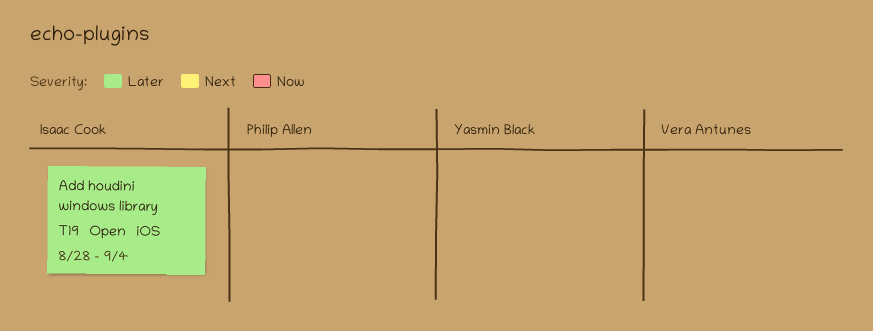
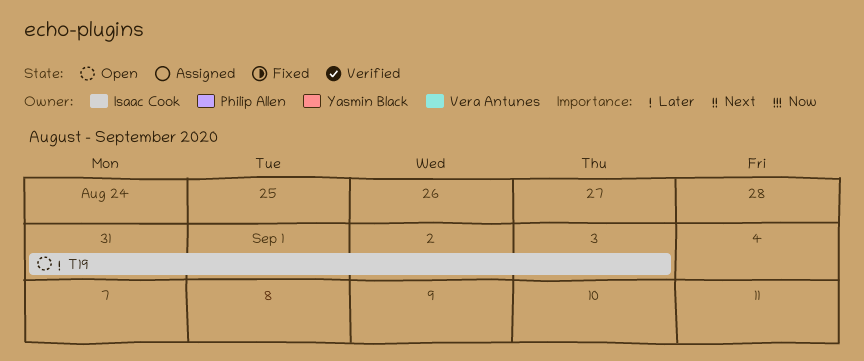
T19, start: Aug 28 -> Aug 31
T19, due: Sep 4 -> Sep 3

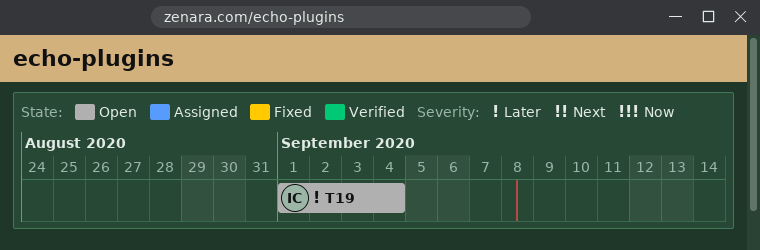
T19, start: Aug 31 -> Sep 1
T19, due: Sep 3 -> Sep 4

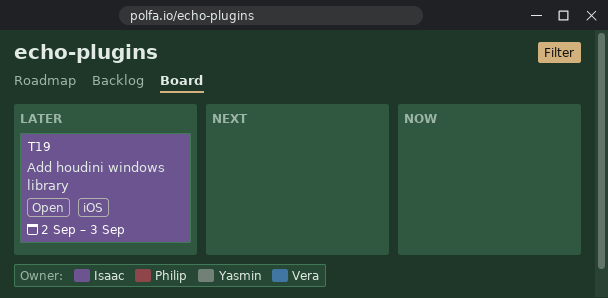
T19, start: Sep 1 -> Sep 2
T19, due: Sep 4 -> Sep 3

